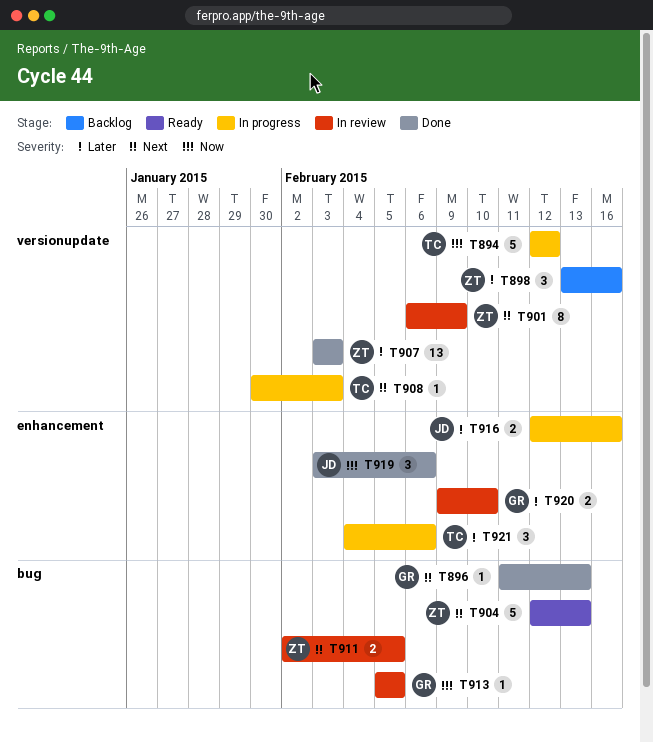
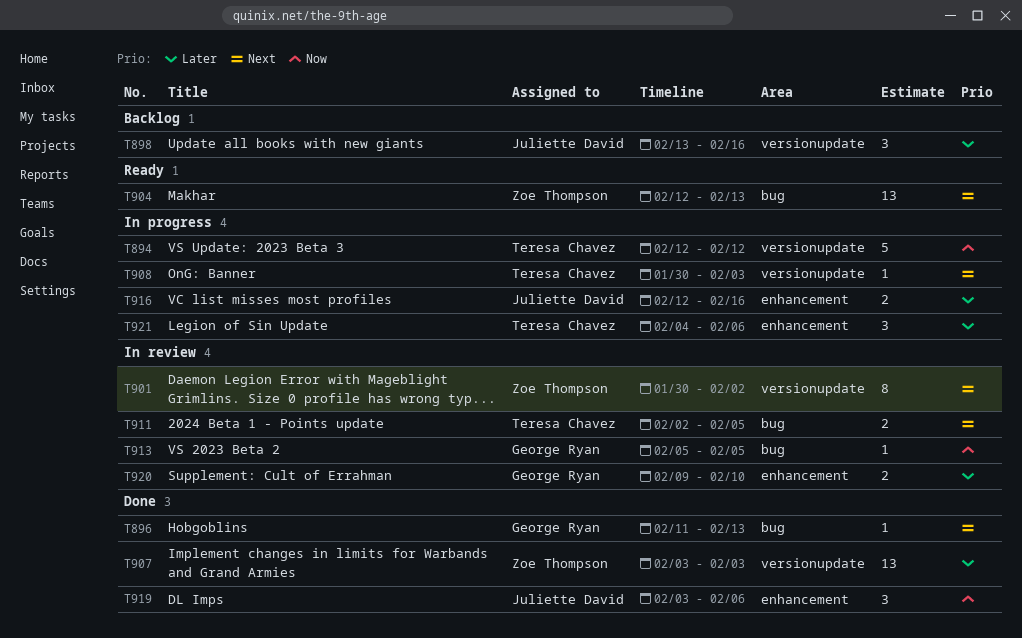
T898, owner: Zoe Thompson -> Juliette David
T901, start: Feb 6 -> Jan 30
T901, due: Feb 9 -> Feb 2
T904, estimate: 5 -> 13
T911, owner: Zoe Thompson -> Teresa Chavez

